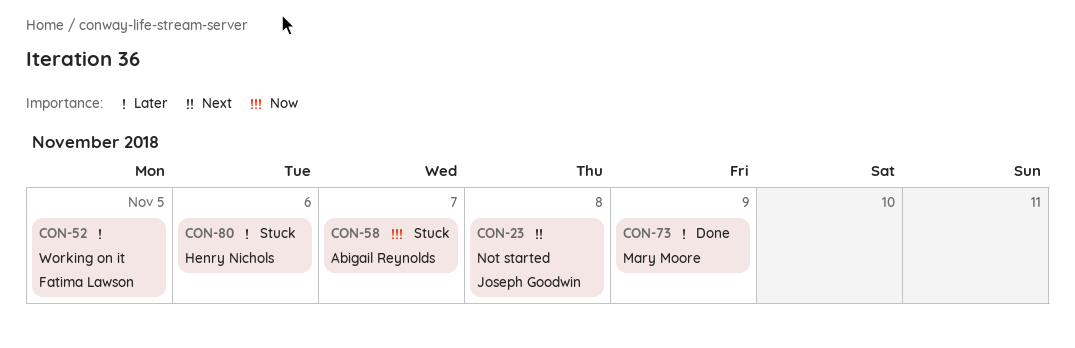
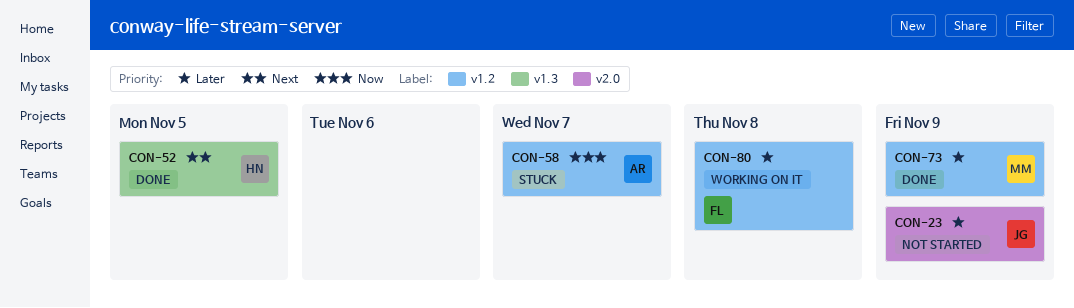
CON-23, priority: Next -> Later
CON-23, due: Nov 8 -> Nov 9
CON-52, status: Working on it -> Done
CON-52, owner: Fatima Lawson -> Henry Nichols
CON-52, priority: Later -> Next
CON-80, status: Stuck -> Working on it
CON-80, owner: Henry Nichols -> Fatima Lawson
CON-80, due: Nov 6 -> Nov 8

